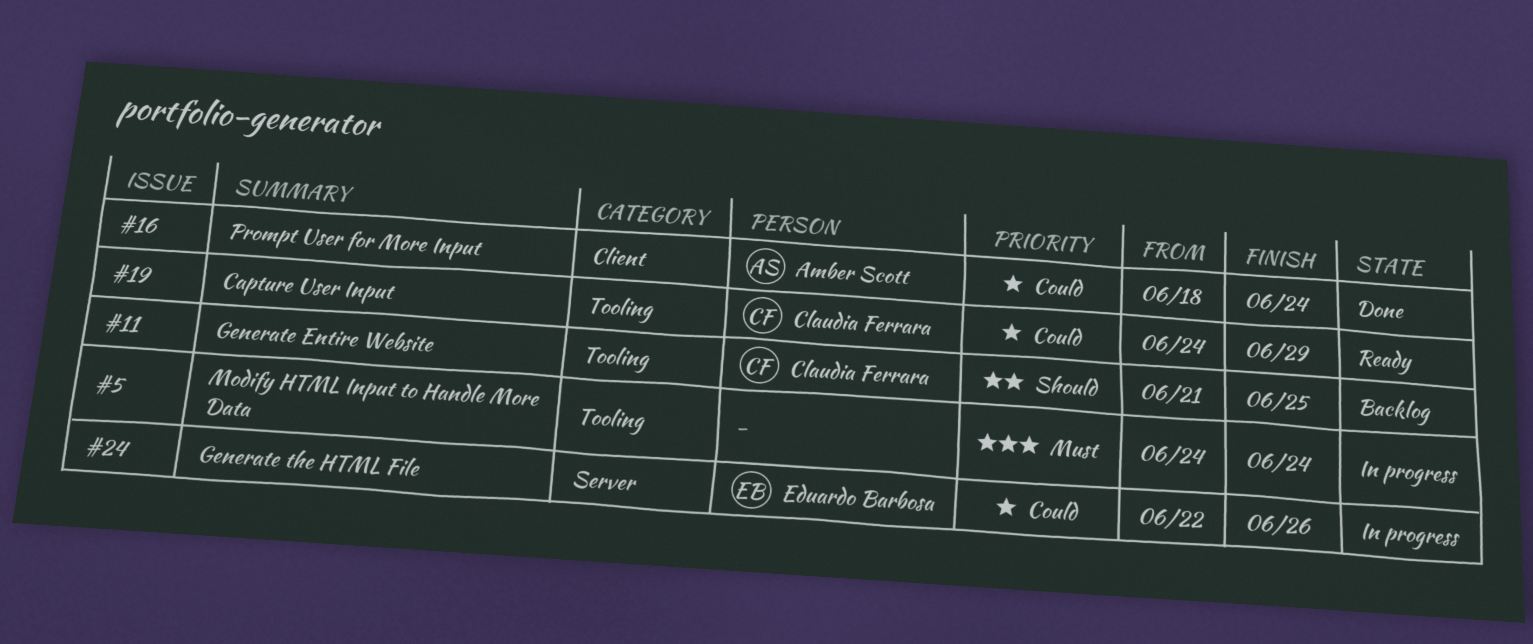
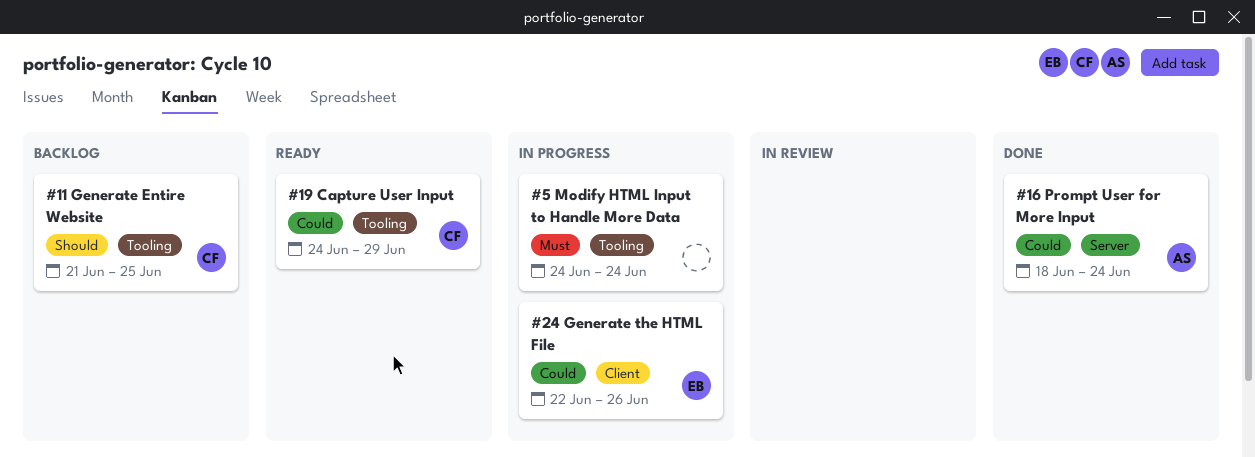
#16, label: Client -> Server
#24, label: Server -> Client

